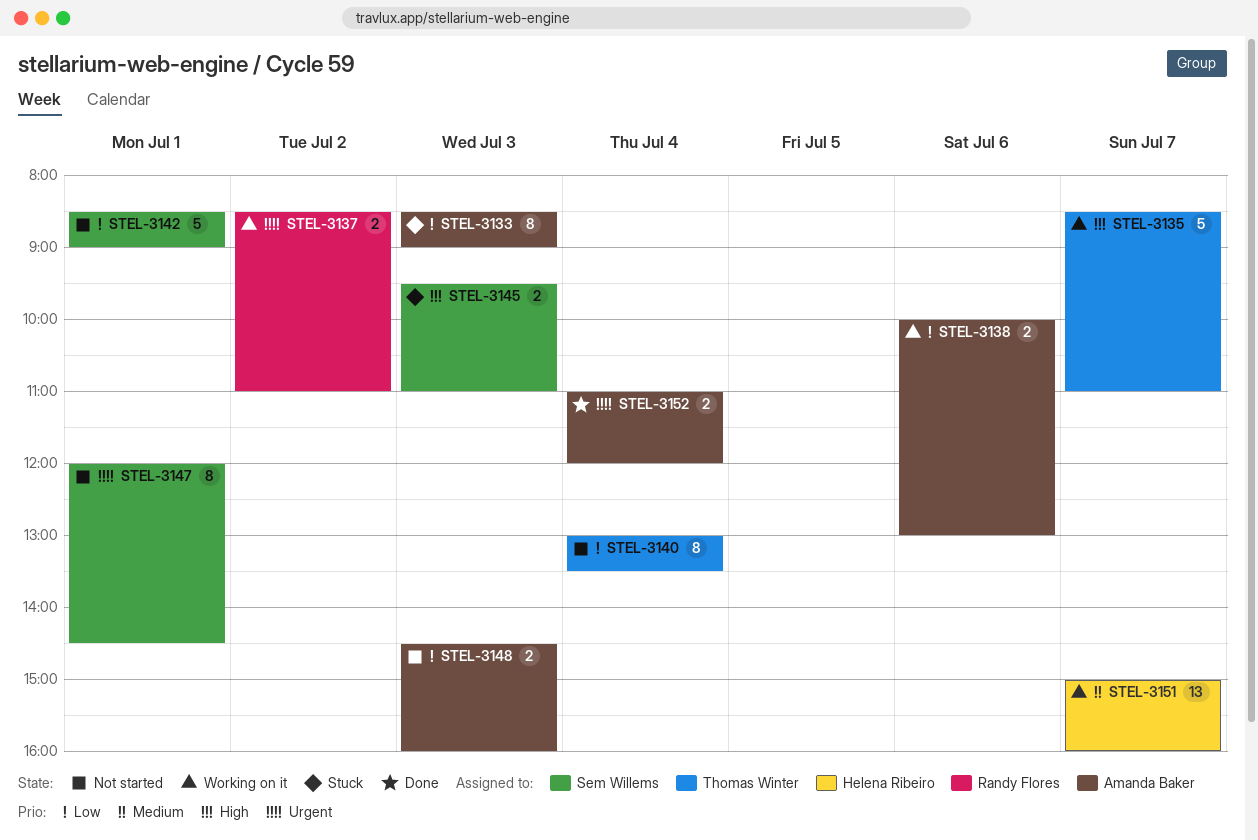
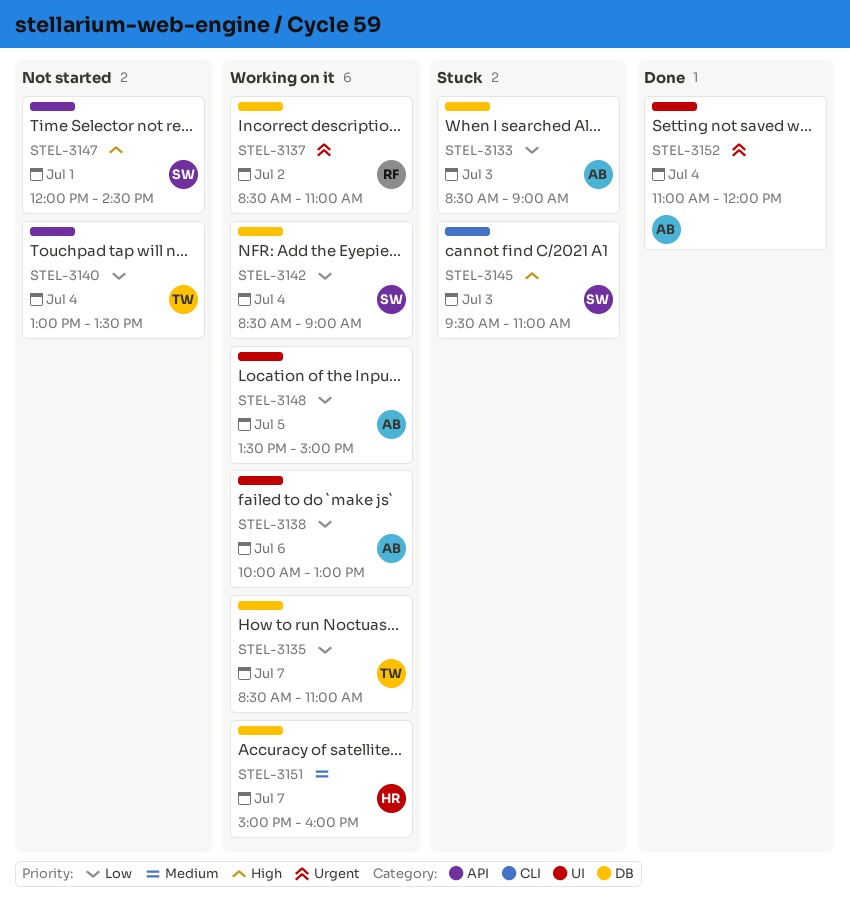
STEL-3135, priority: High -> Low
STEL-3142, status: Not started -> Working on it
STEL-3142, day: Jul 1 -> Jul 4
STEL-3147, priority: Urgent -> High
STEL-3148, status: Not started -> Working on it
STEL-3148, day: Jul 3 -> Jul 5
STEL-3148, begins: 14:30 -> 13:30
STEL-3148, ends: 16:00 -> 15:00

